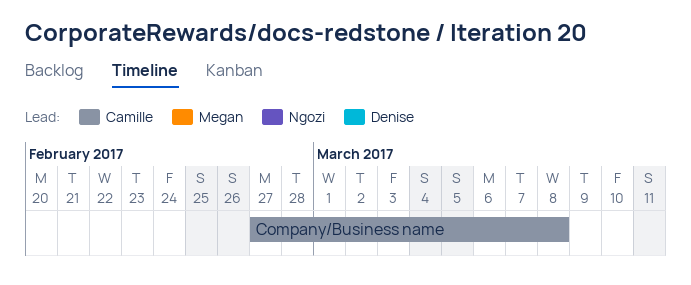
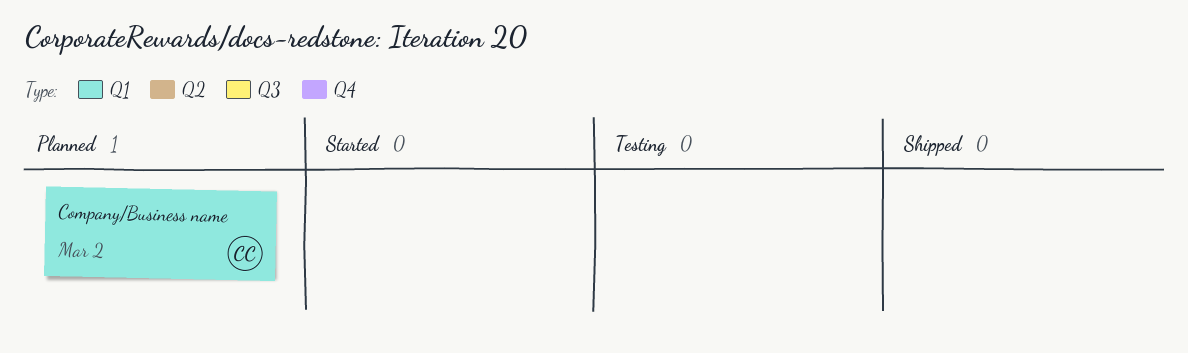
Company/Business name, due: Mar 8 -> Mar 2

